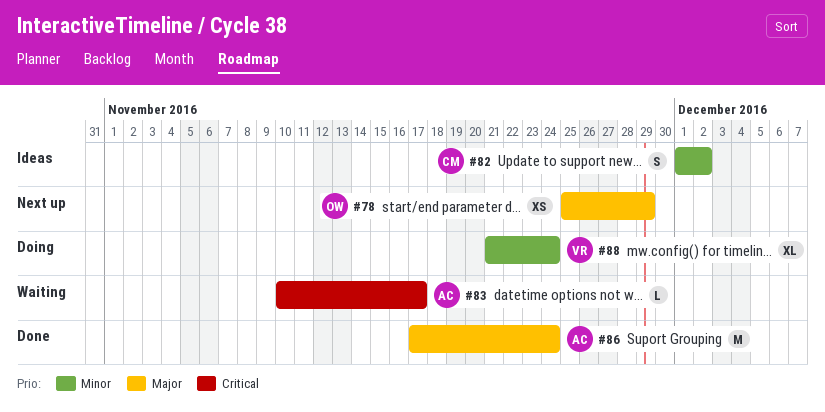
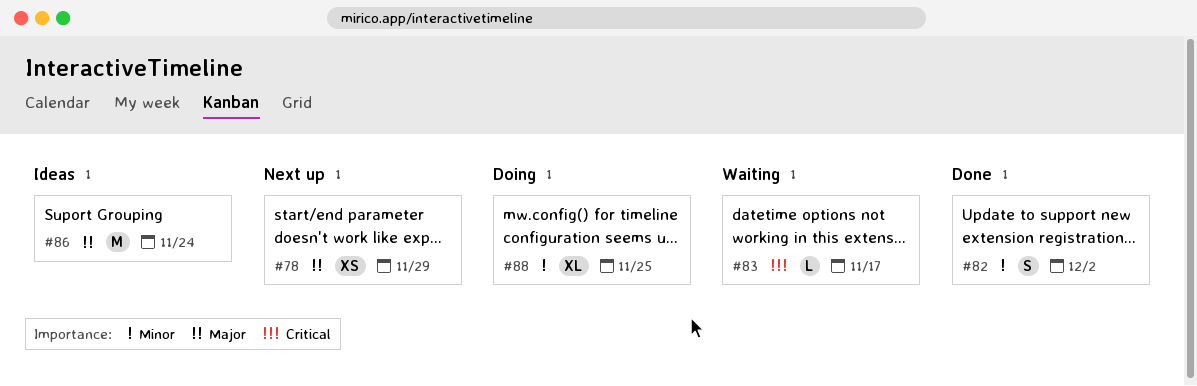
#82, status: Ideas -> Done
#86, status: Done -> Ideas
#88, due: Nov 24 -> Nov 25

